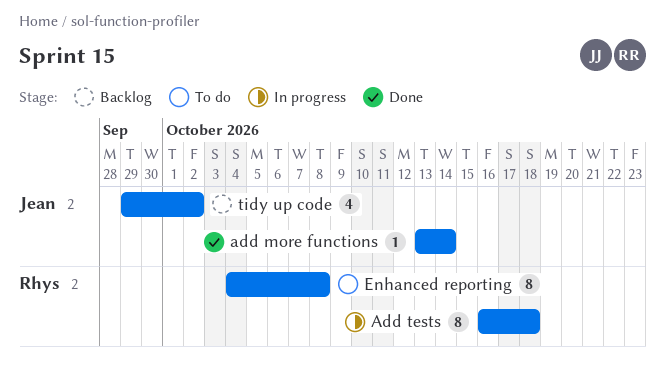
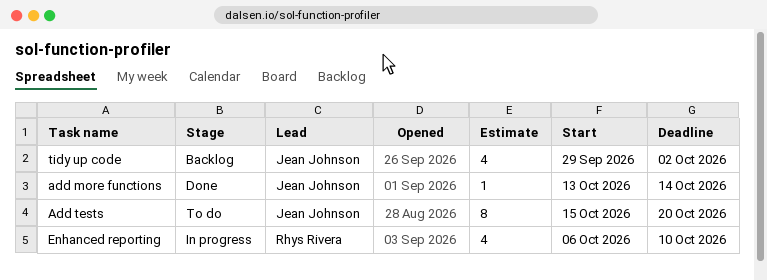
Add tests, status: In progress -> To do
Add tests, owner: Rhys Rivera -> Jean Johnson
Add tests, start: Oct 16 -> Oct 15
Add tests, due: Oct 18 -> Oct 20
Enhanced reporting, status: To do -> In progress
Enhanced reporting, estimate: 8 -> 4
Enhanced reporting, start: Oct 4 -> Oct 6
Enhanced reporting, due: Oct 8 -> Oct 10

